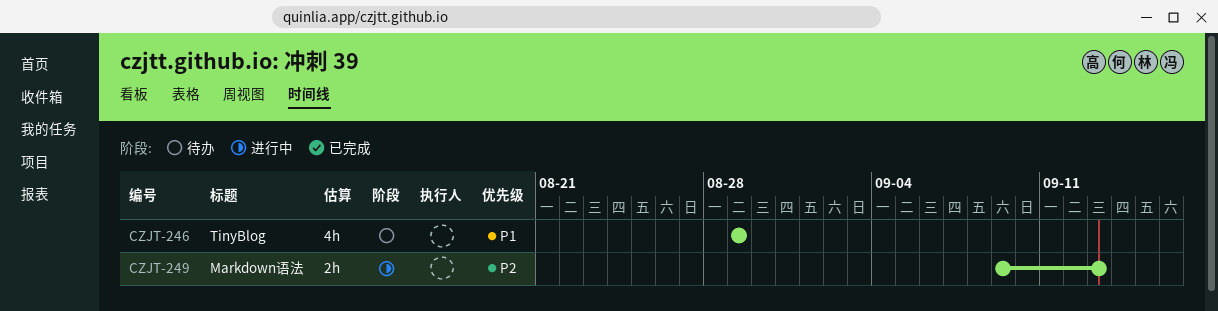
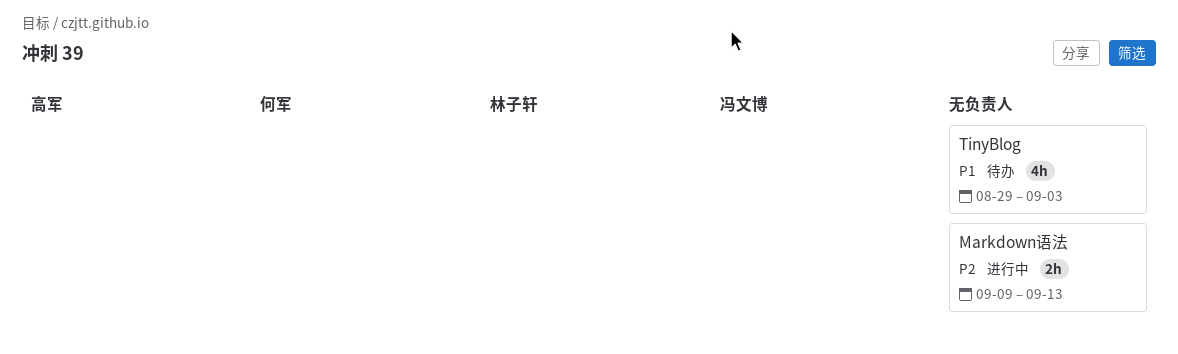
TinyBlog, due: Aug 29 -> Sep 3

